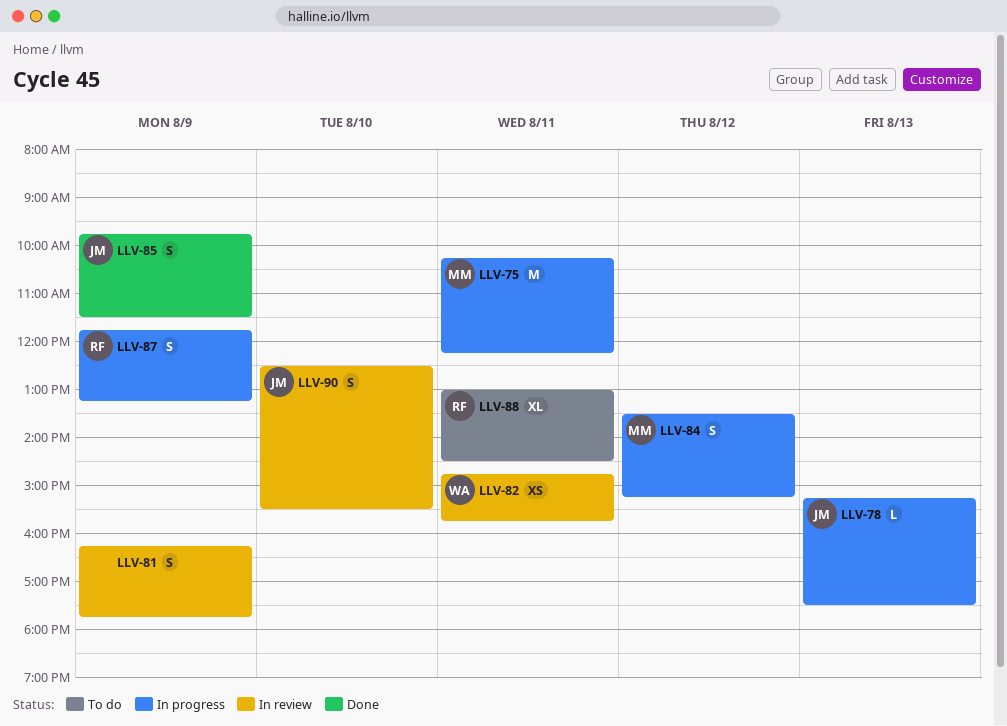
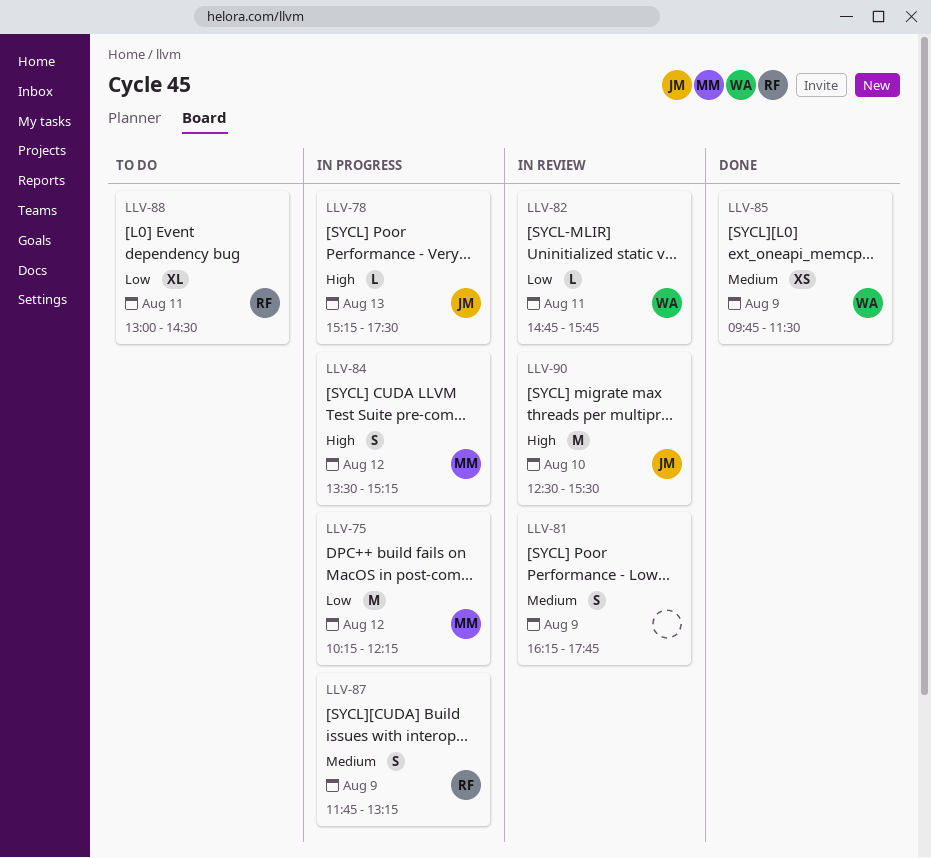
LLV-75, day: Aug 11 -> Aug 12
LLV-82, estimate: XS -> L
LLV-85, owner: JM -> WA
LLV-85, estimate: S -> XS
LLV-90, estimate: S -> M

